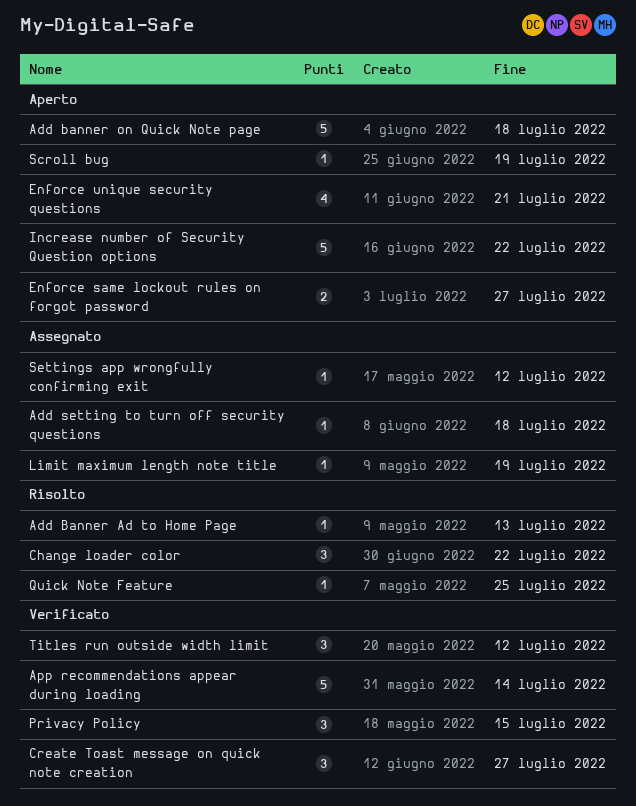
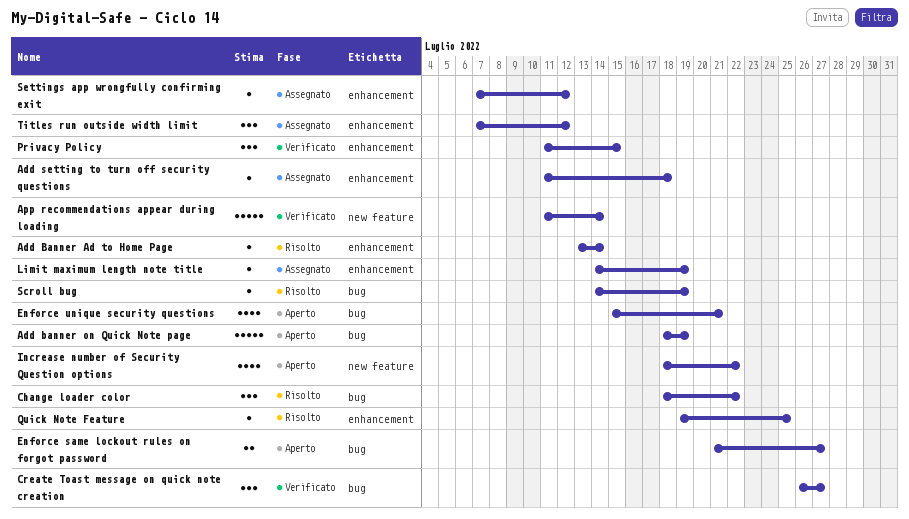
Add Banner Ad to Home Page, due: Jul 13 -> Jul 14
Add banner on Quick Note page, due: Jul 18 -> Jul 19
Increase number of Security Question options, estimate: 5 -> 4
Scroll bug, status: Aperto -> Risolto
Titles run outside width limit, status: Verificato -> Assegnato

